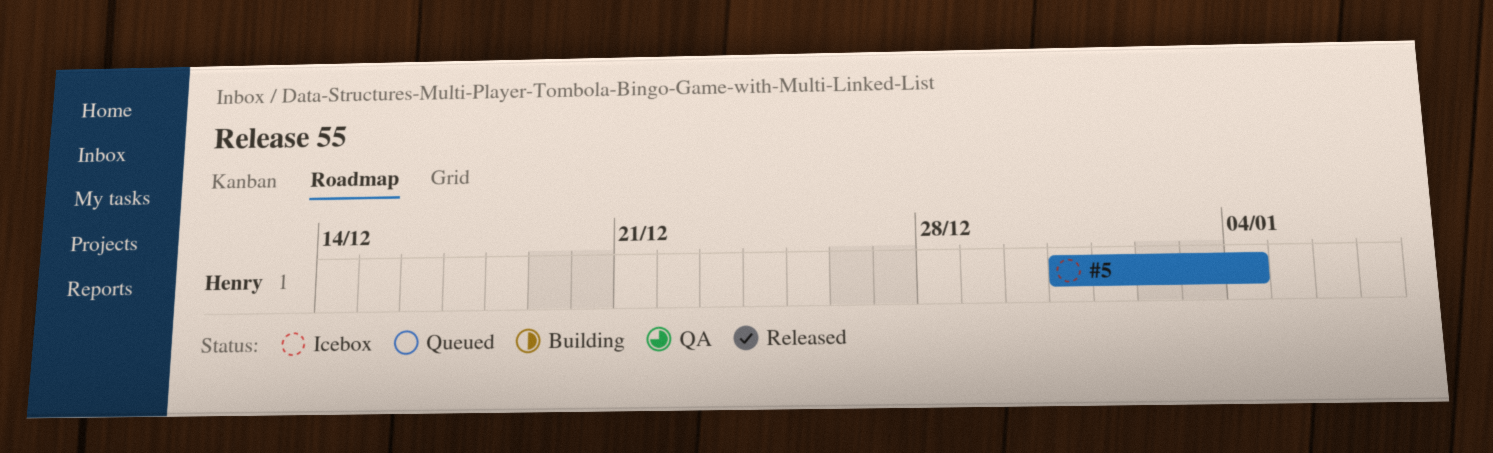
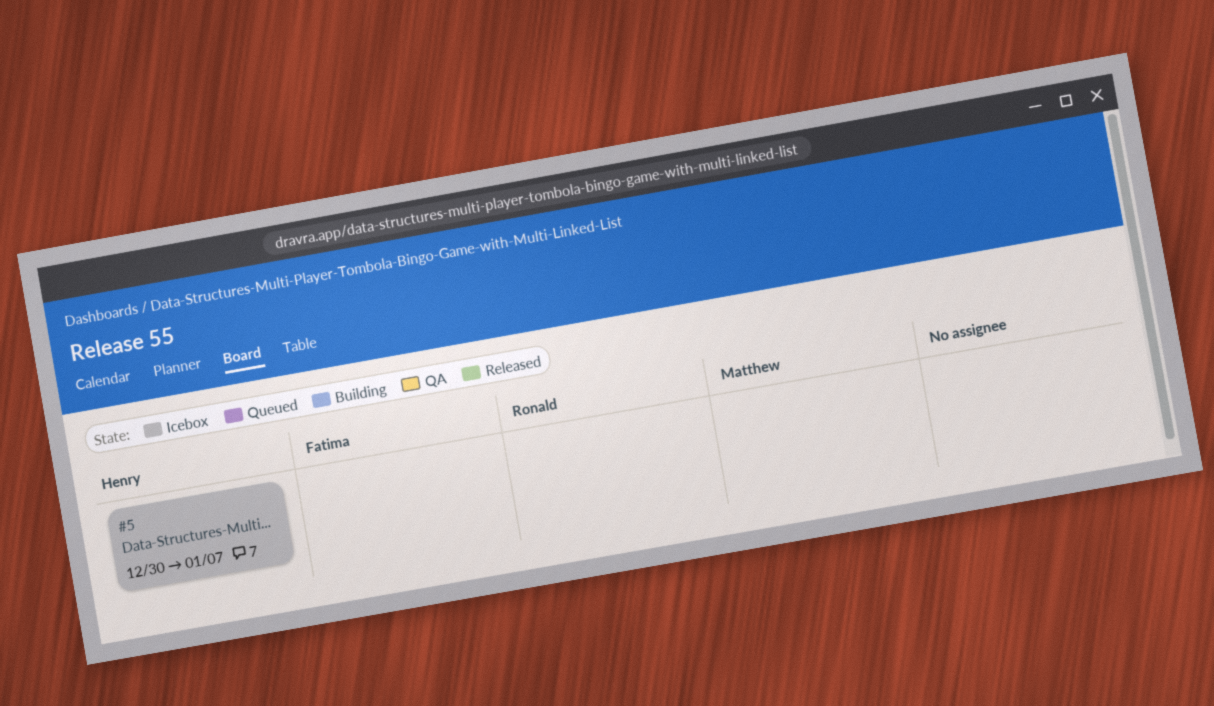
#5, start: Dec 31 -> Dec 30
#5, due: Jan 4 -> Jan 7

